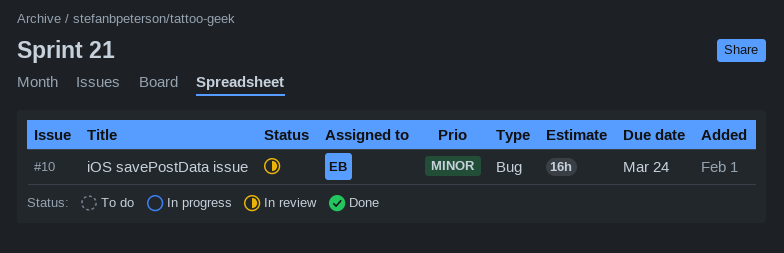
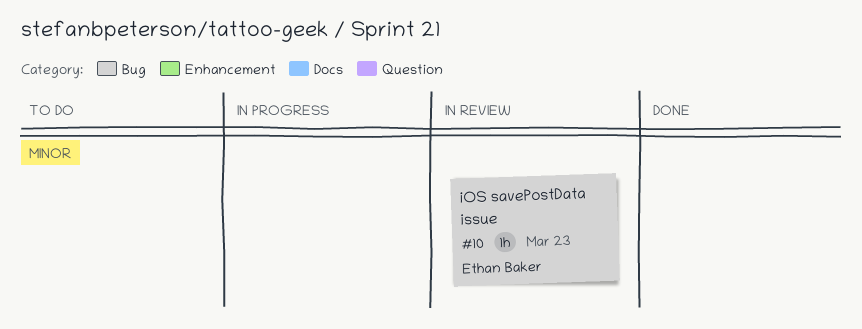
#10, estimate: 16h -> 1h
#10, due: Mar 24 -> Mar 23

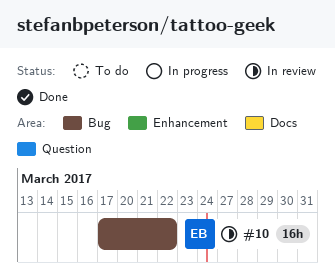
#10, estimate: 1h -> 16h
#10, due: Mar 23 -> Mar 22

